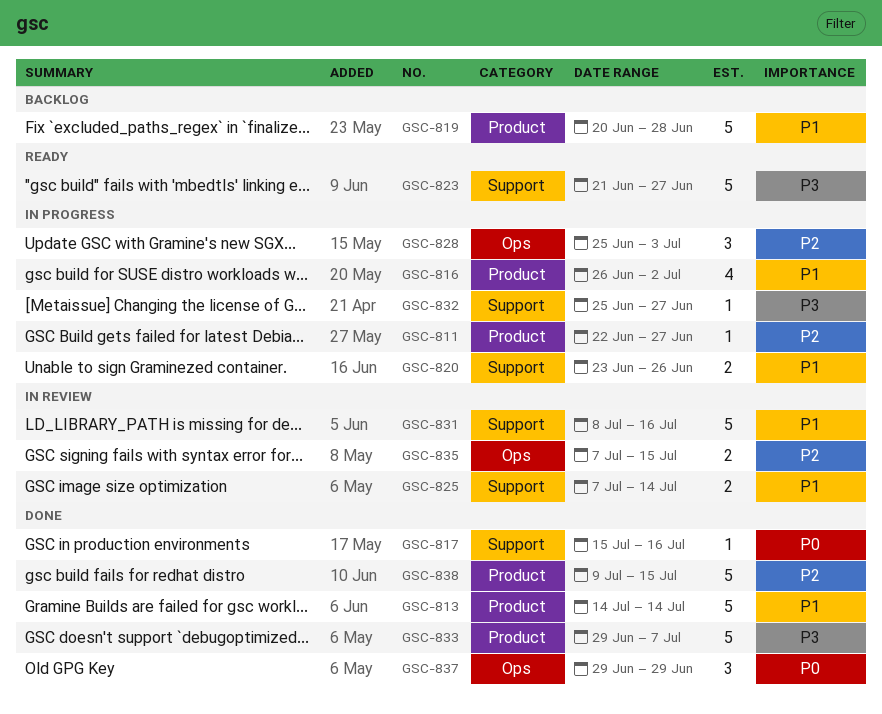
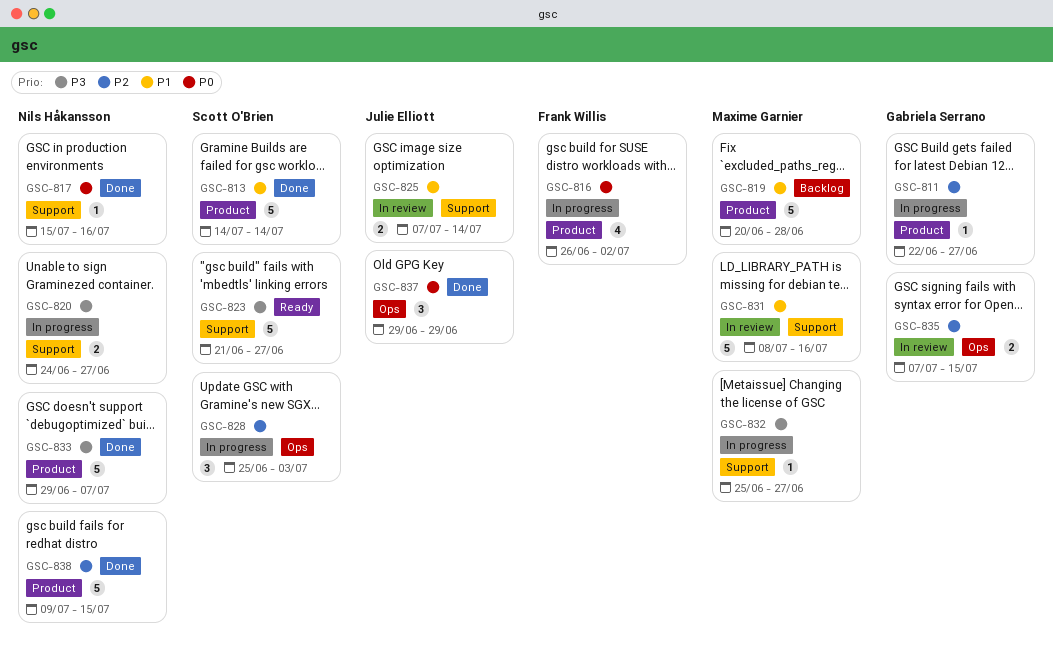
GSC-816, priority: P1 -> P0
GSC-820, priority: P1 -> P3
GSC-820, start: Jun 23 -> Jun 24
GSC-820, due: Jun 26 -> Jun 27

